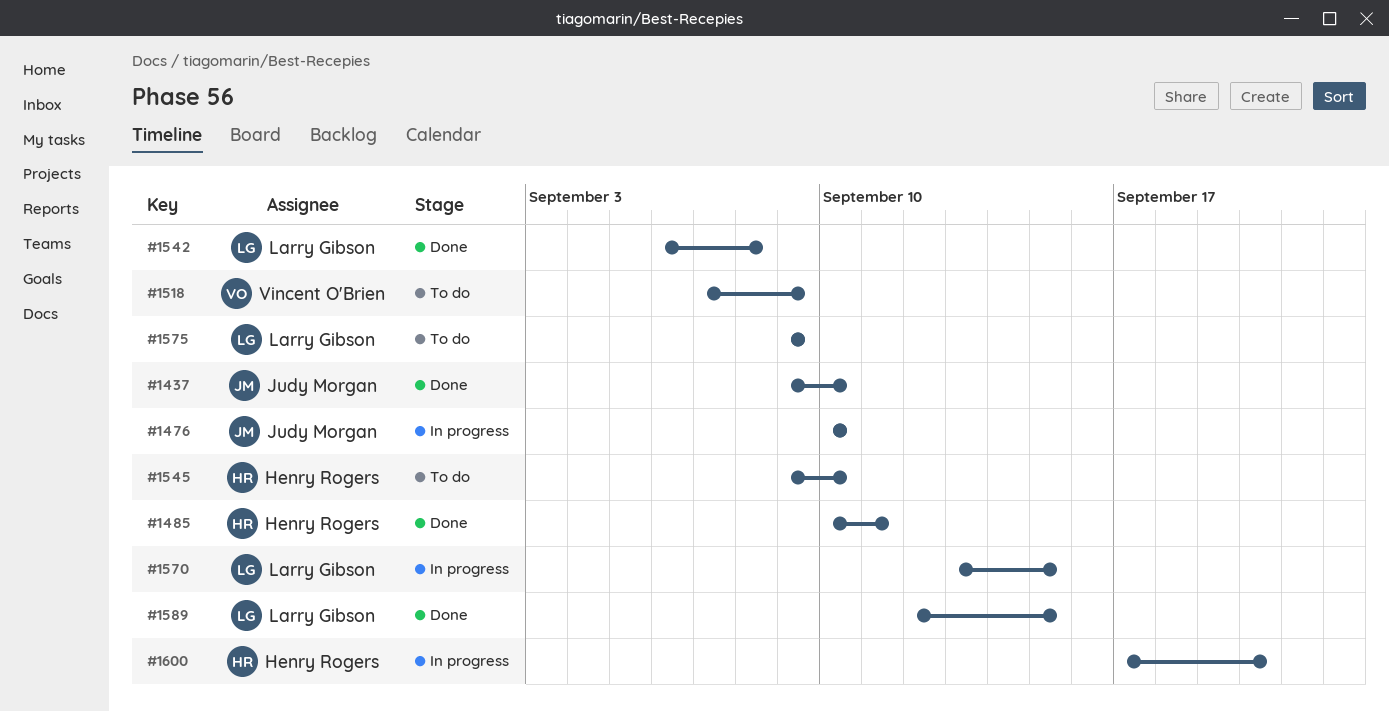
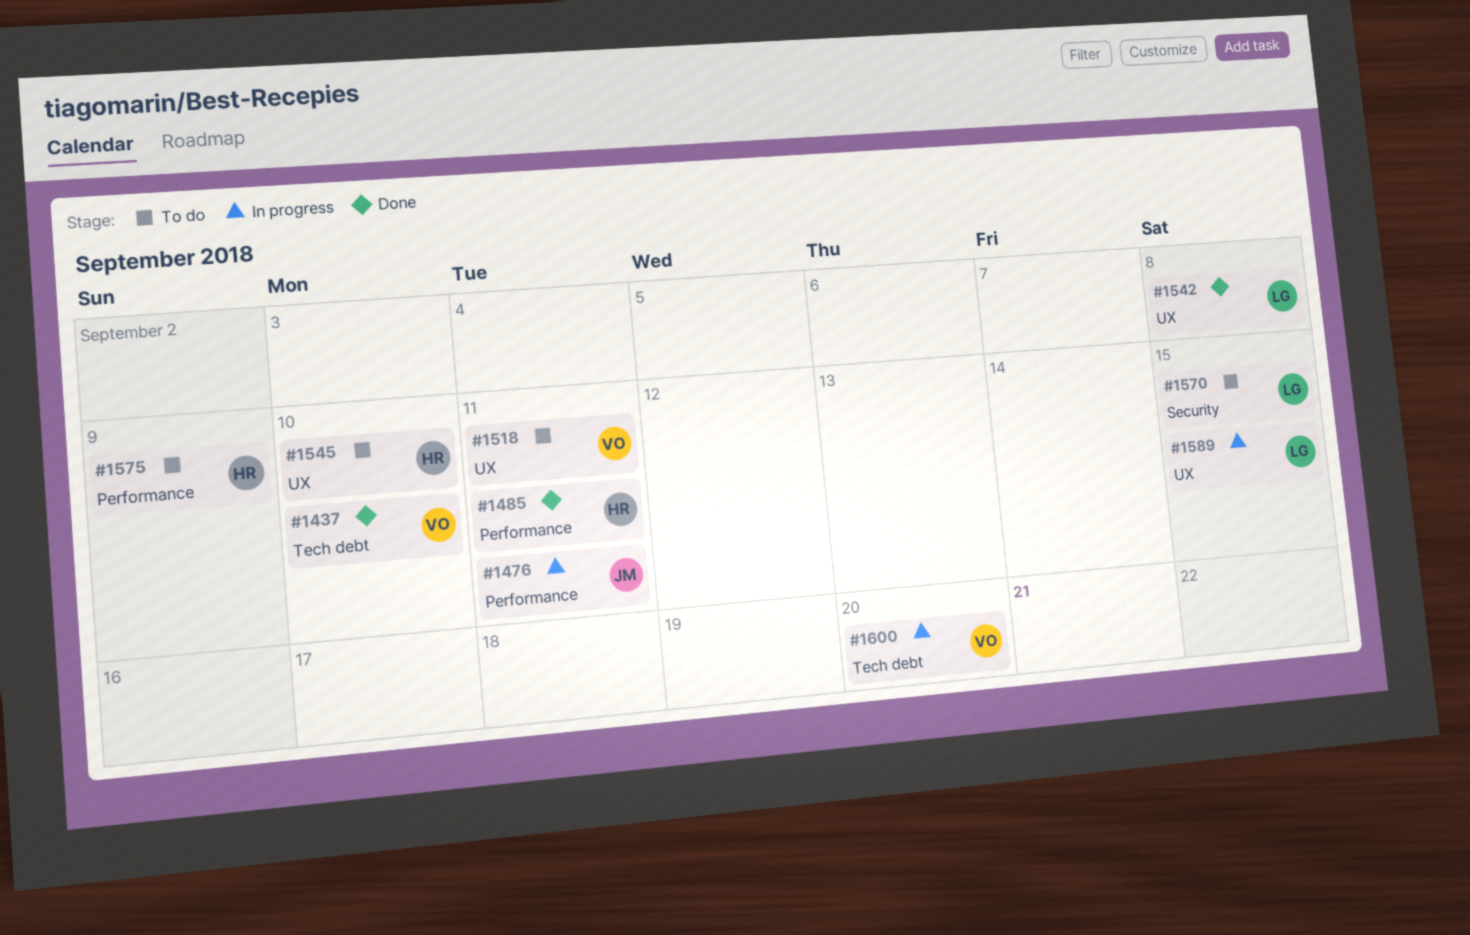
#1437, owner: Judy Morgan -> Vincent O'Brien
#1476, due: Sep 10 -> Sep 11
#1518, due: Sep 9 -> Sep 11
#1570, status: In progress -> To do
#1575, owner: Larry Gibson -> Henry Rogers
#1589, status: Done -> In progress
#1600, owner: Henry Rogers -> Vincent O'Brien

